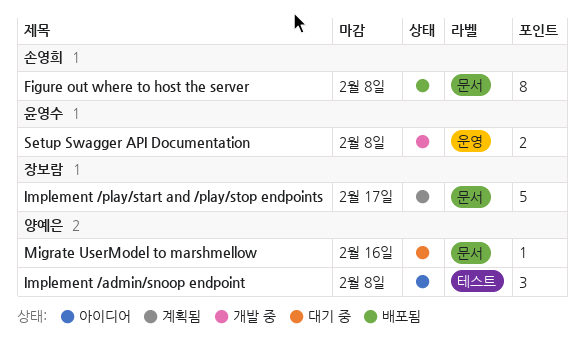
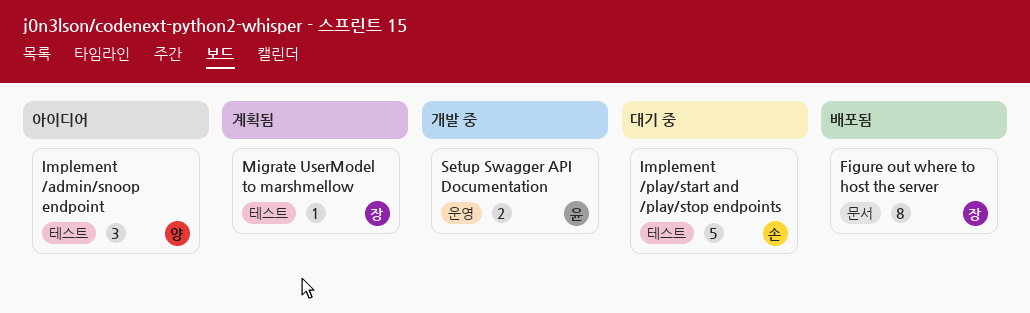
Figure out where to host the server, owner: 손영희 -> 장보람
Implement /play/start and /play/stop endpoints, status: 계획됨 -> 대기 중
Implement /play/start and /play/stop endpoints, owner: 장보람 -> 손영희
Implement /play/start and /play/stop endpoints, label: 문서 -> 테스트
Migrate UserModel to marshmellow, status: 대기 중 -> 계획됨
Migrate UserModel to marshmellow, owner: 양예은 -> 장보람
Migrate UserModel to marshmellow, label: 문서 -> 테스트

